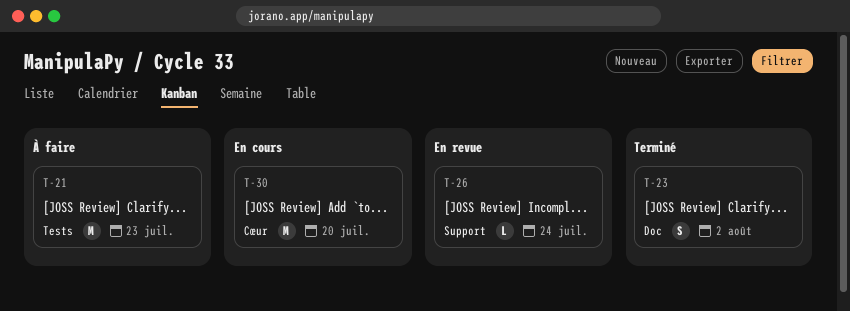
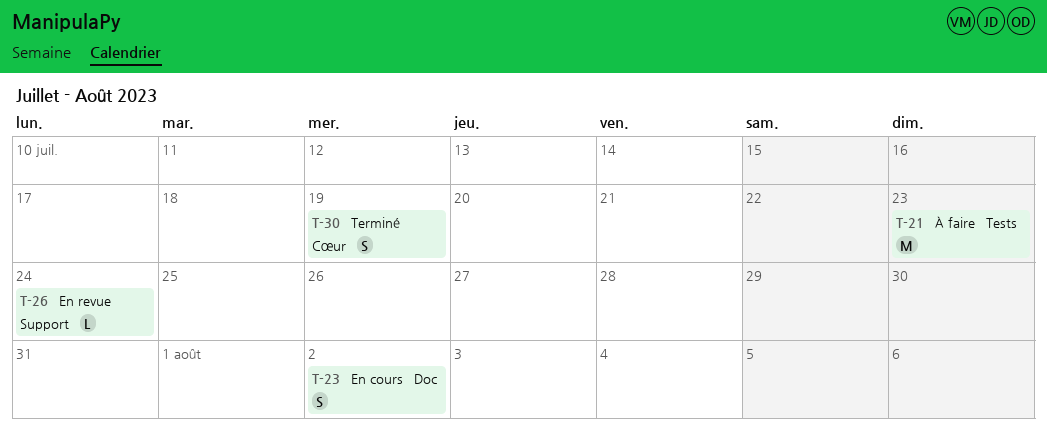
T-23, status: Terminé -> En cours
T-30, status: En cours -> Terminé
T-30, estimate: M -> S
T-30, due: Jul 20 -> Jul 19

